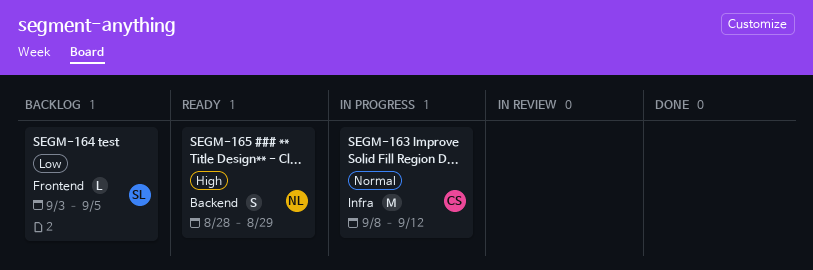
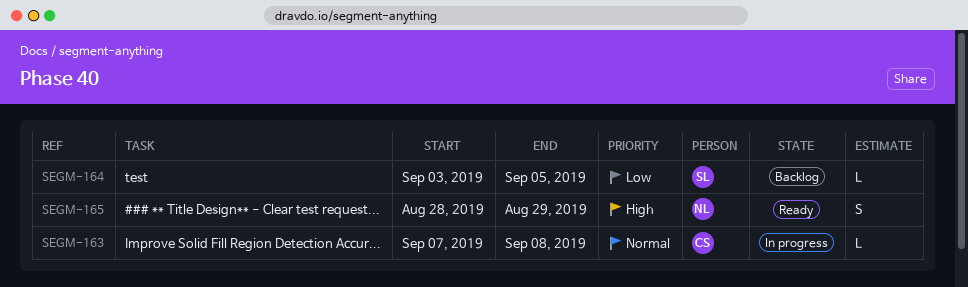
SEGM-163, estimate: M -> L
SEGM-163, start: Sep 8 -> Sep 7
SEGM-163, due: Sep 12 -> Sep 8

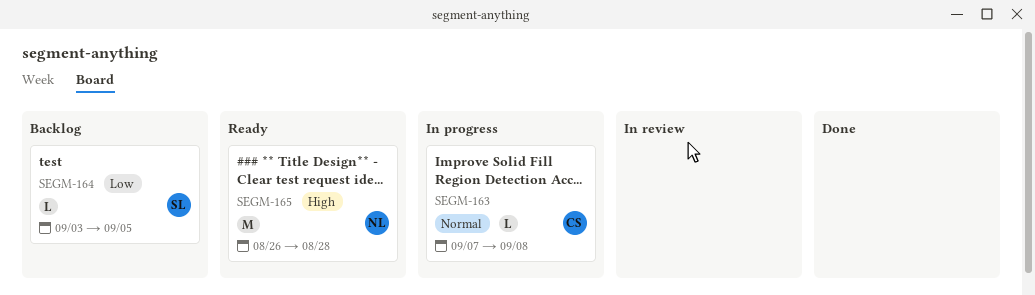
SEGM-165, estimate: S -> M
SEGM-165, start: Aug 28 -> Aug 26
SEGM-165, due: Aug 29 -> Aug 28

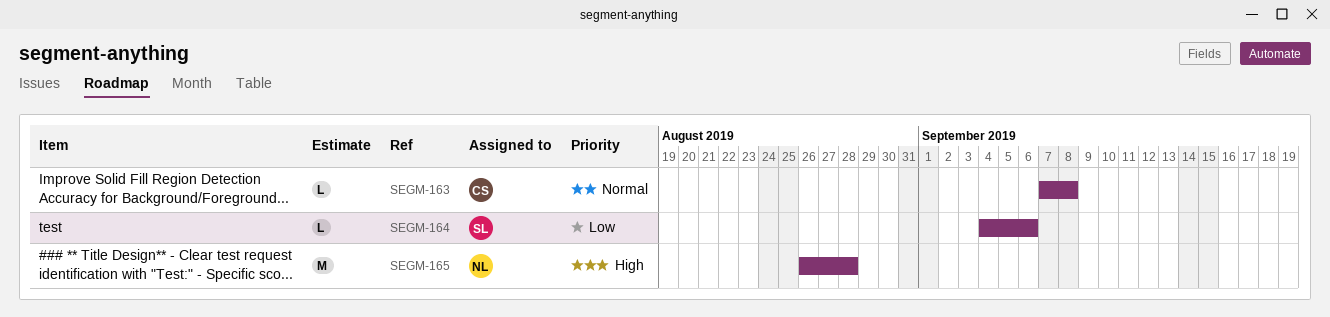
SEGM-164, start: Sep 3 -> Sep 4
SEGM-164, due: Sep 5 -> Sep 6

